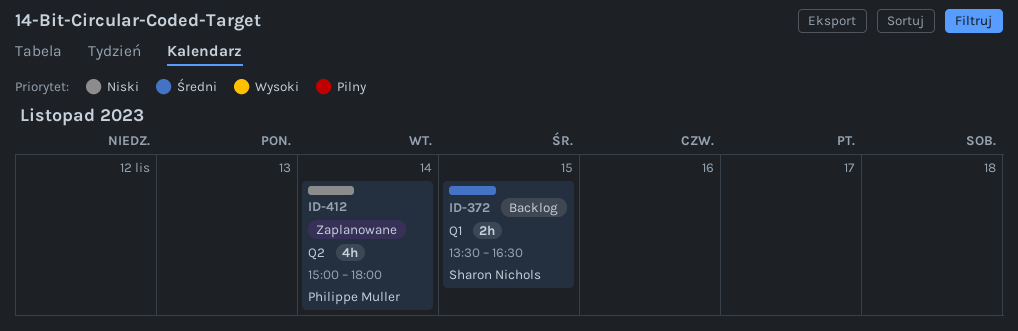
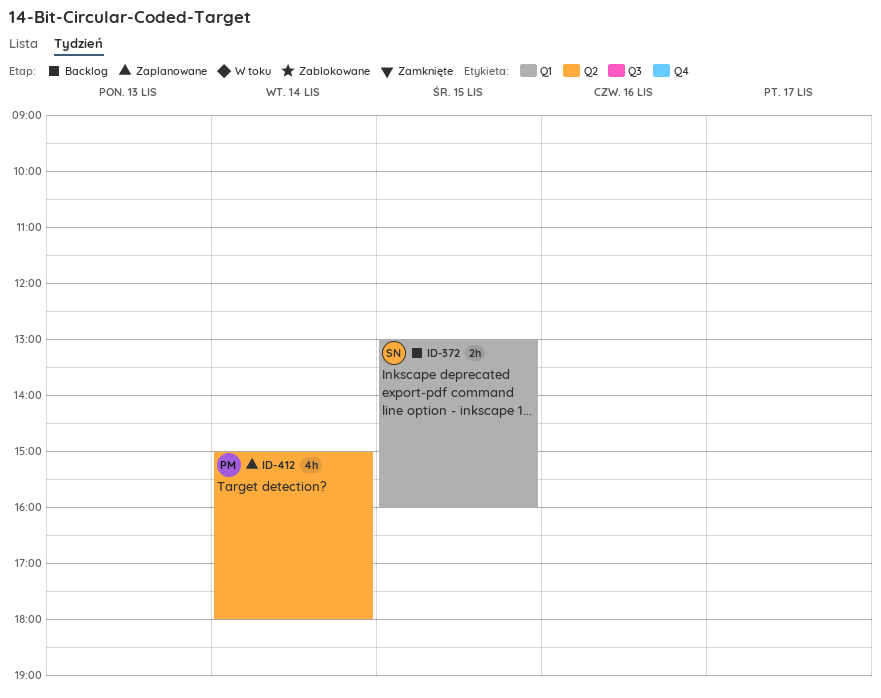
ID-372, begins: 13:30 -> 13:00
ID-372, ends: 16:30 -> 16:00

